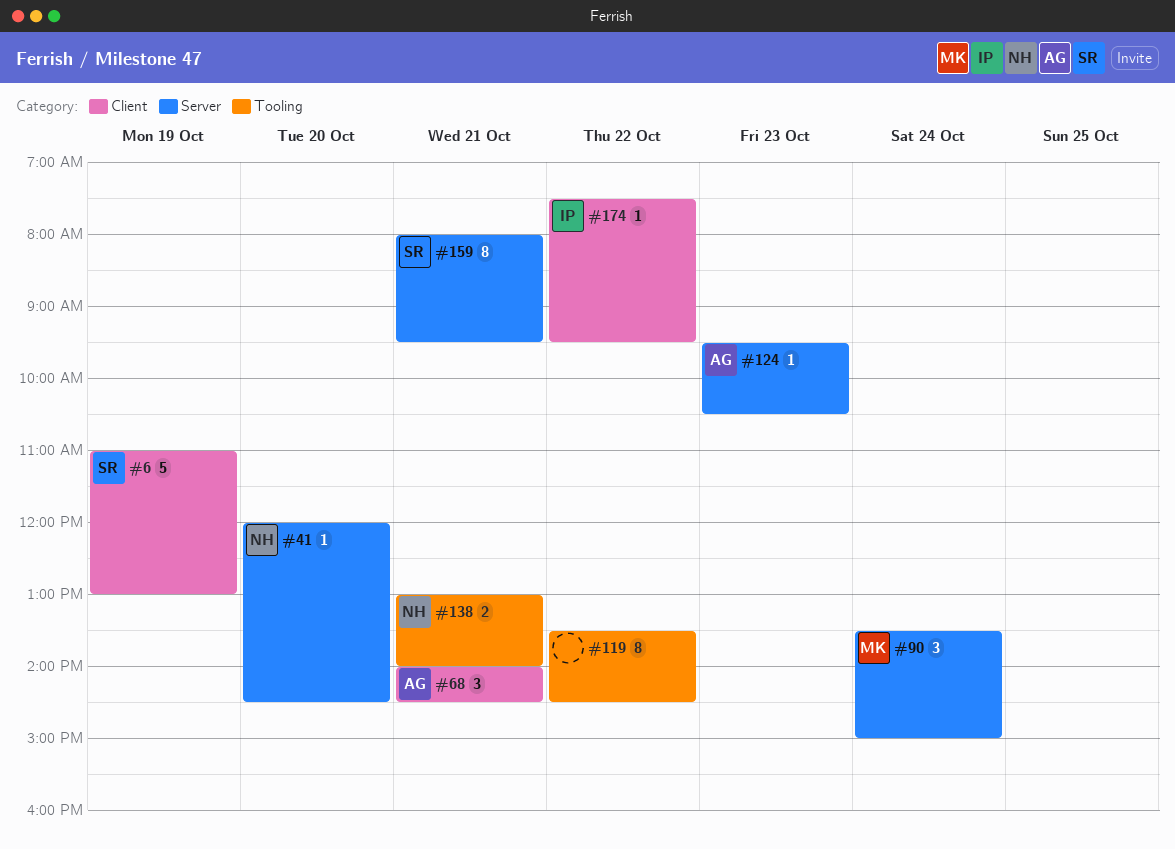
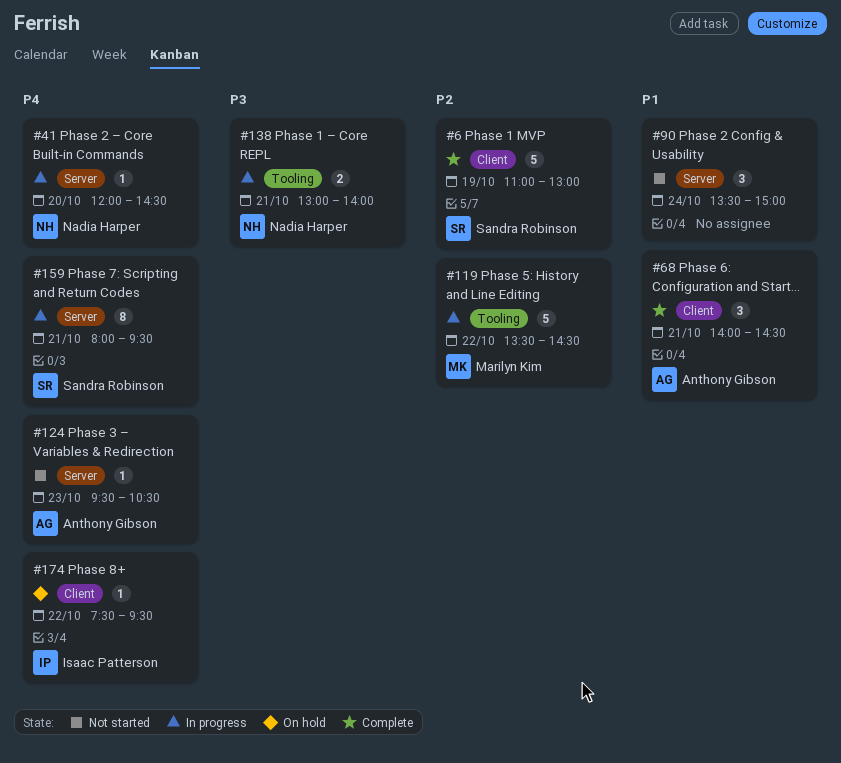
#90, owner: Marilyn Kim -> none
#119, owner: none -> Marilyn Kim
#119, estimate: 8 -> 5

